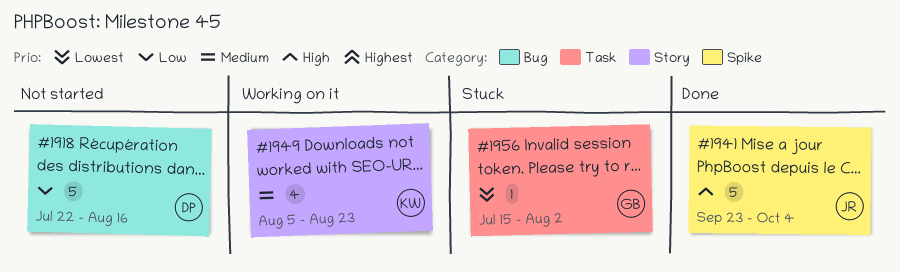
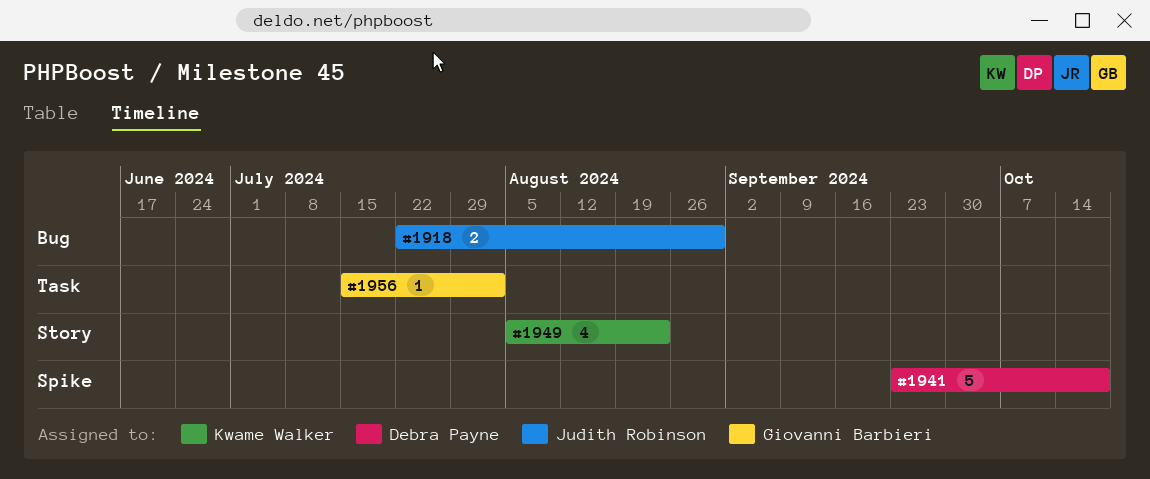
#1918, owner: Debra Payne -> Judith Robinson
#1918, estimate: 5 -> 2
#1918, due: Aug 16 -> Aug 30
#1941, owner: Judith Robinson -> Debra Payne
#1941, due: Oct 4 -> Oct 18

